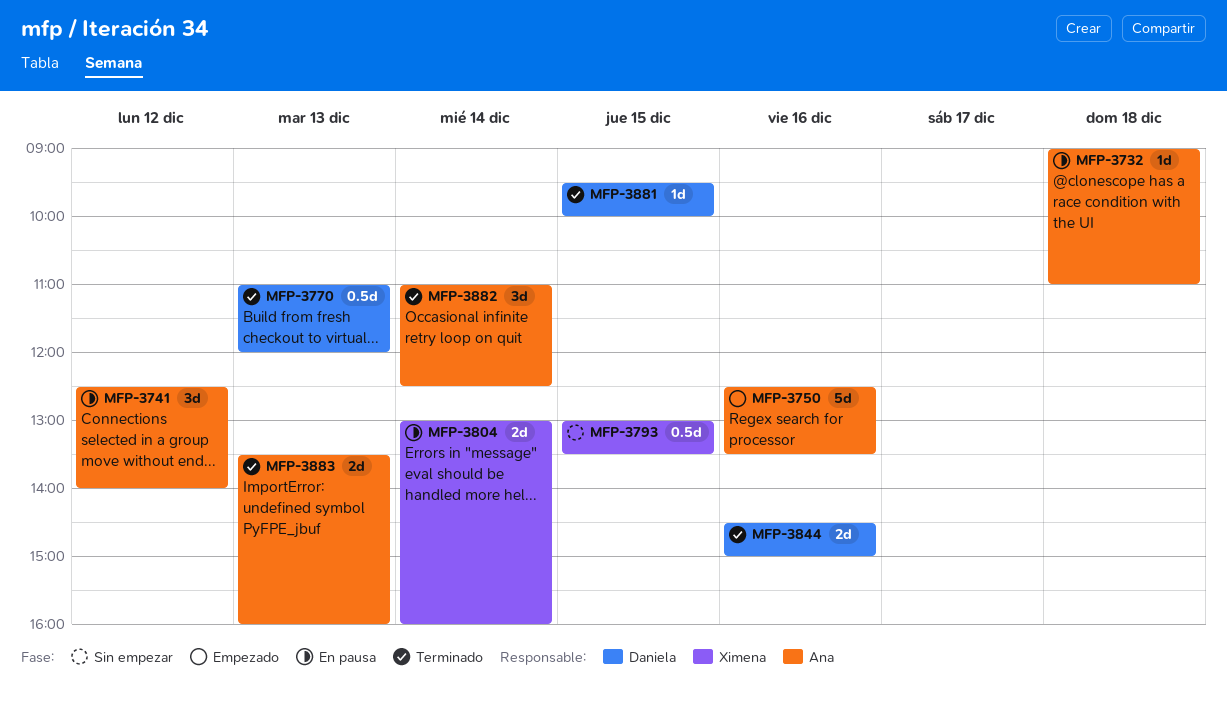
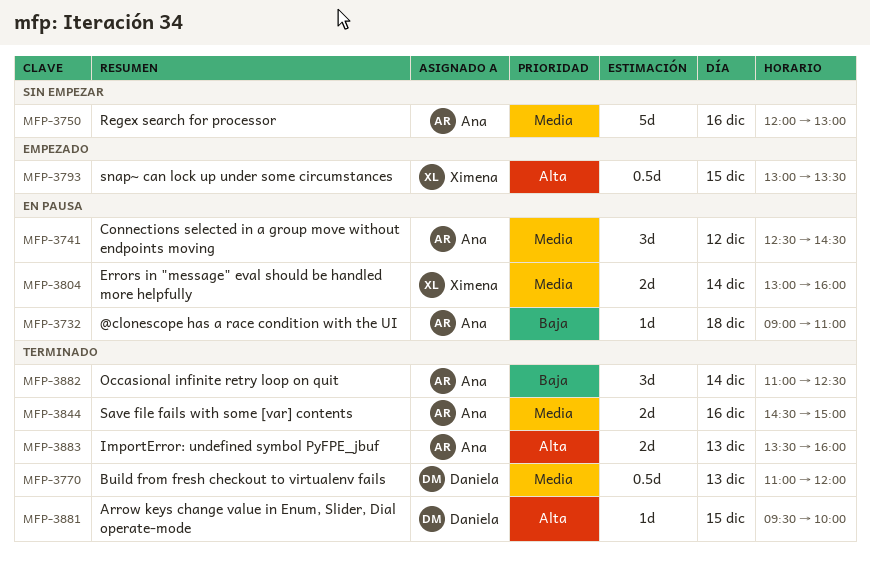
MFP-3741, ends: 14:00 -> 14:30
MFP-3750, status: Empezado -> Sin empezar
MFP-3750, begins: 12:30 -> 12:00
MFP-3750, ends: 13:30 -> 13:00
MFP-3793, status: Sin empezar -> Empezado
MFP-3844, owner: Daniela -> Ana

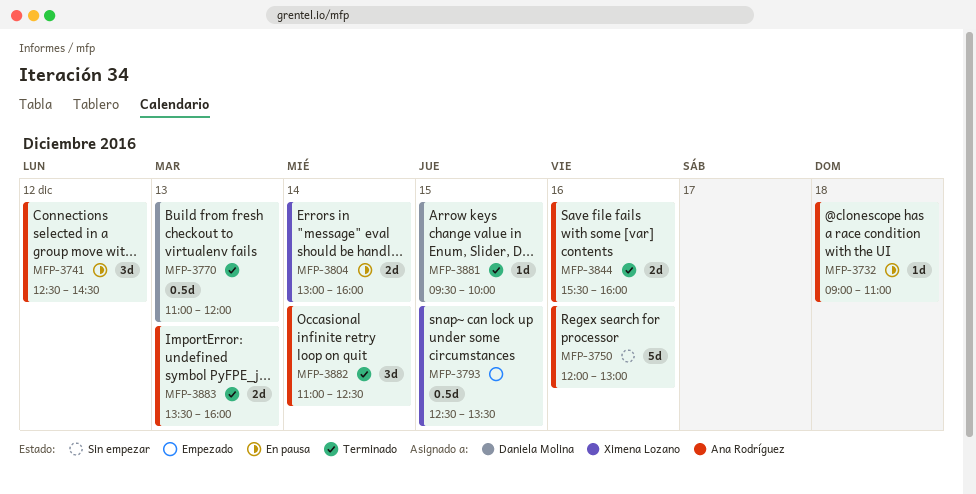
MFP-3793, begins: 13:00 -> 12:30
MFP-3844, begins: 14:30 -> 15:30
MFP-3844, ends: 15:00 -> 16:00

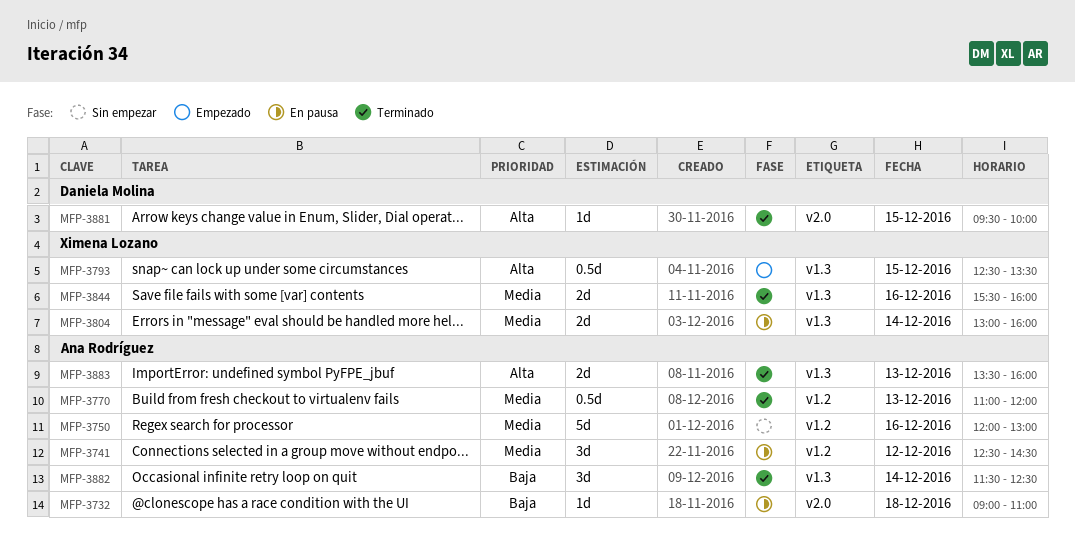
MFP-3770, owner: Daniela Molina -> Ana Rodríguez
MFP-3844, owner: Ana Rodríguez -> Ximena Lozano
MFP-3882, begins: 11:00 -> 11:30

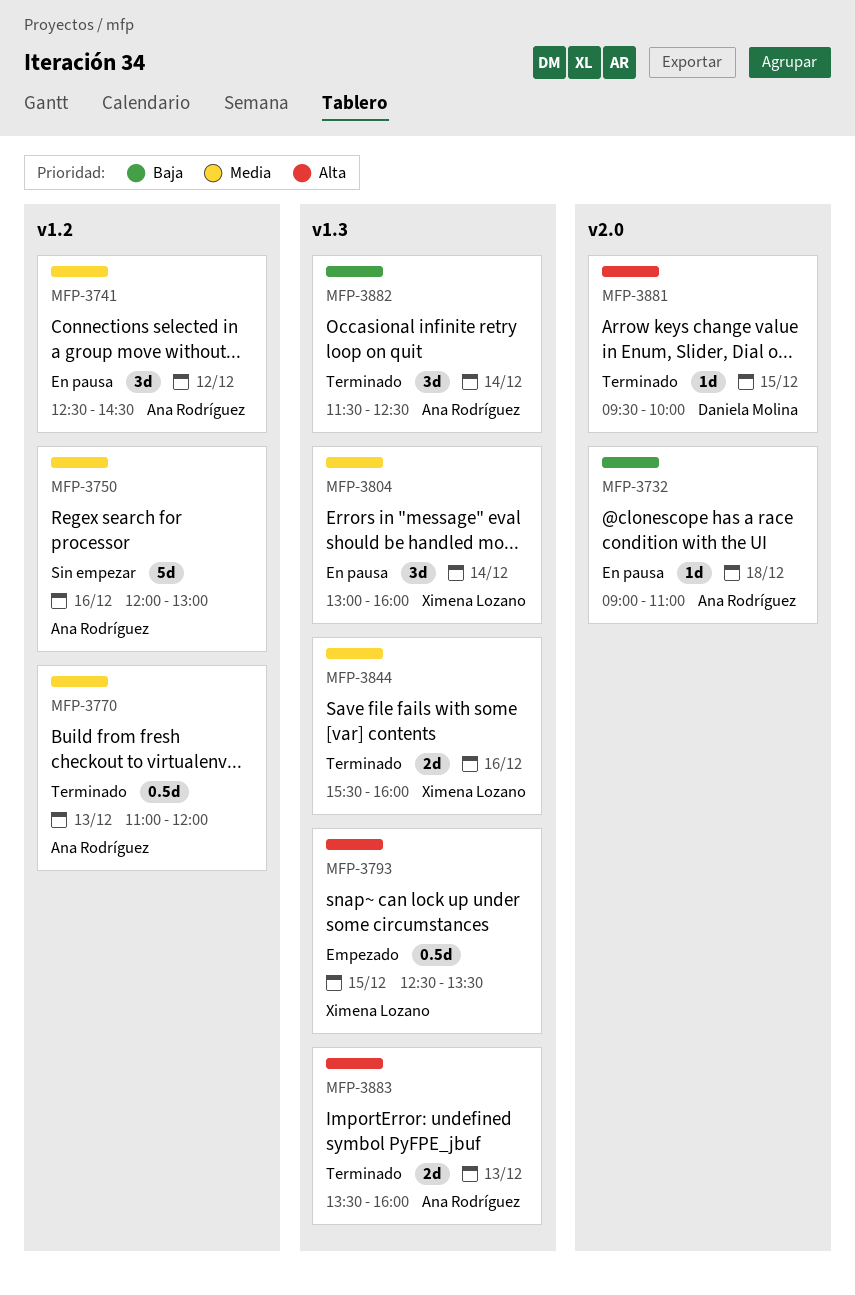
MFP-3804, estimate: 2d -> 3d

